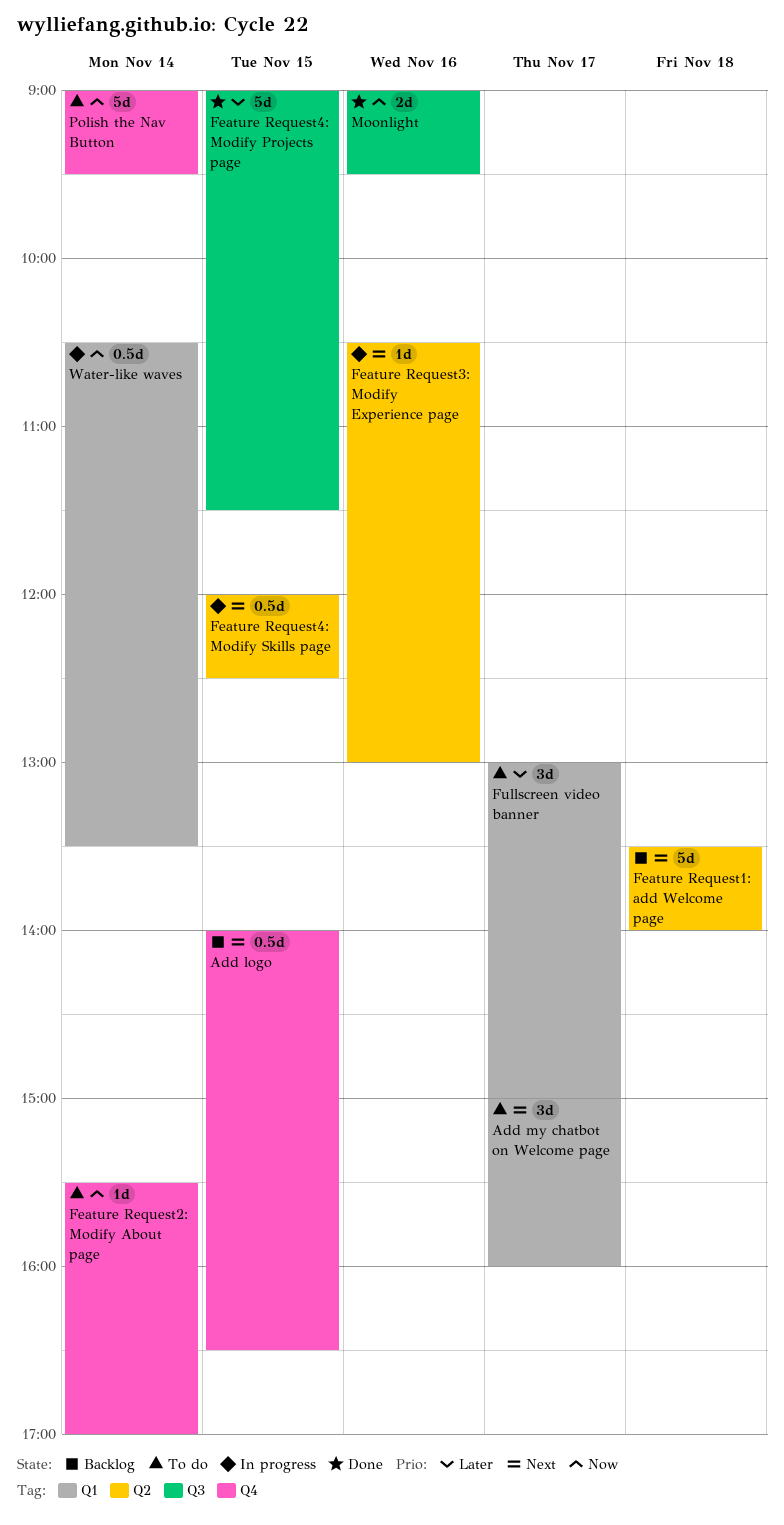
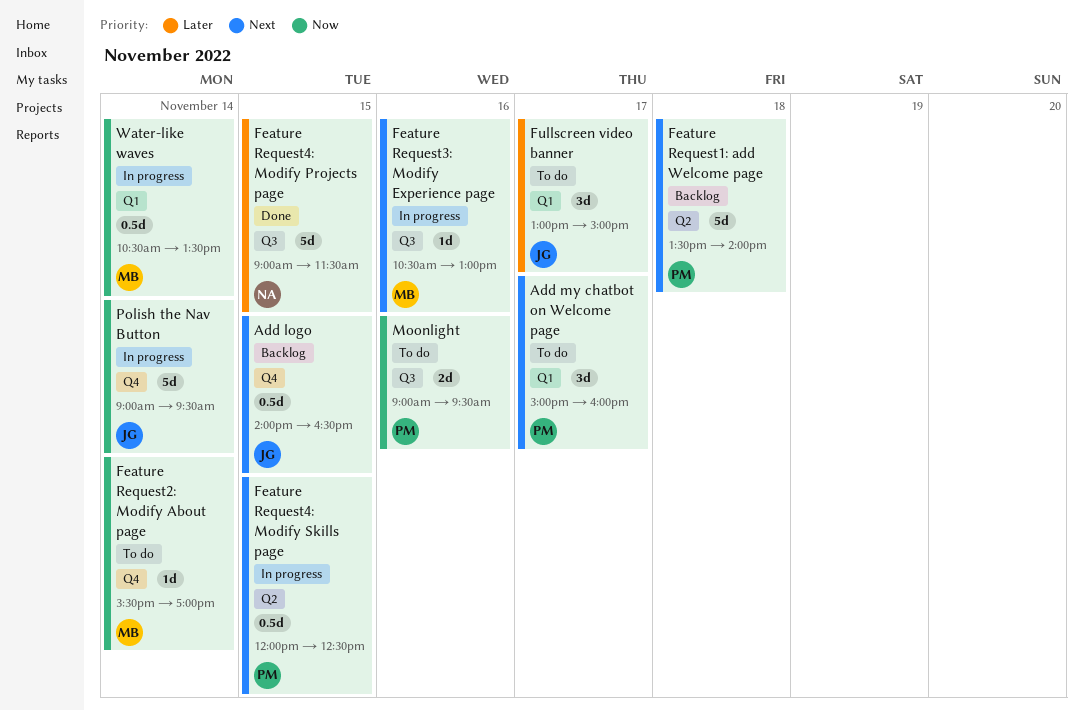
Feature Request3: Modify Experience page, label: Q2 -> Q3
Moonlight, status: Done -> To do
Polish the Nav Button, status: To do -> In progress

